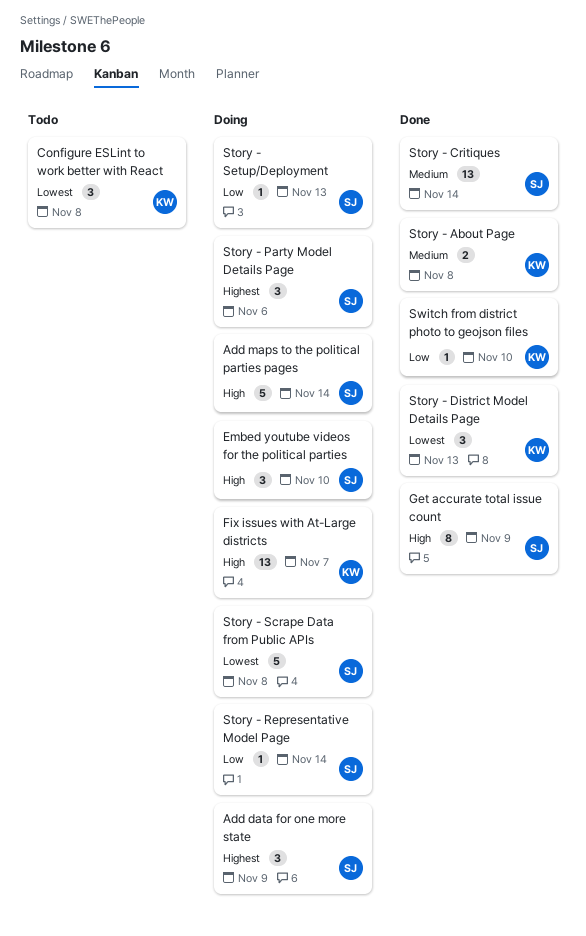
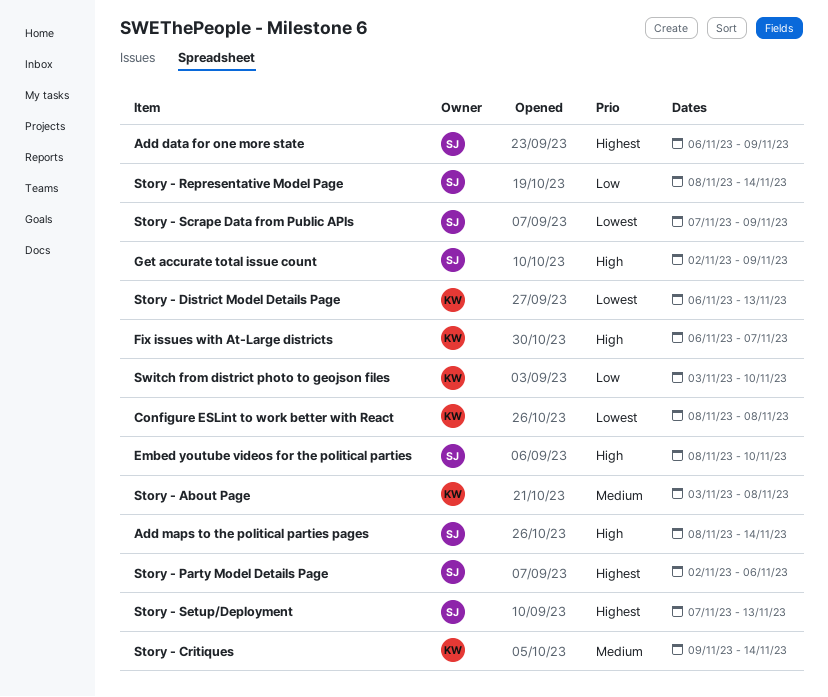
Story - Critiques, owner: SJ -> KW
Story - Scrape Data from Public APIs, due: Nov 8 -> Nov 9
Story - Setup/Deployment, priority: Low -> Highest

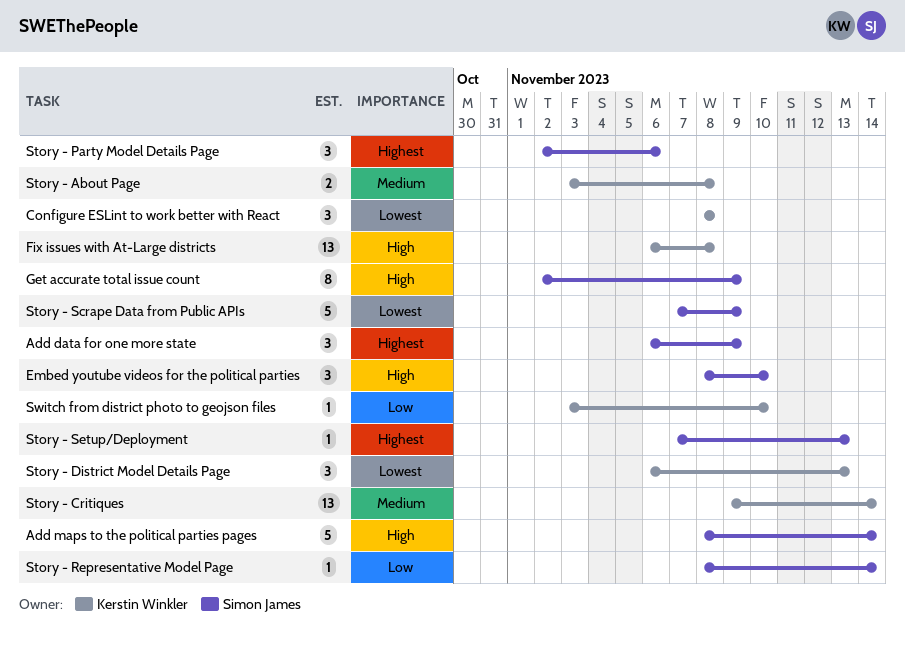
Fix issues with At-Large districts, due: Nov 7 -> Nov 8

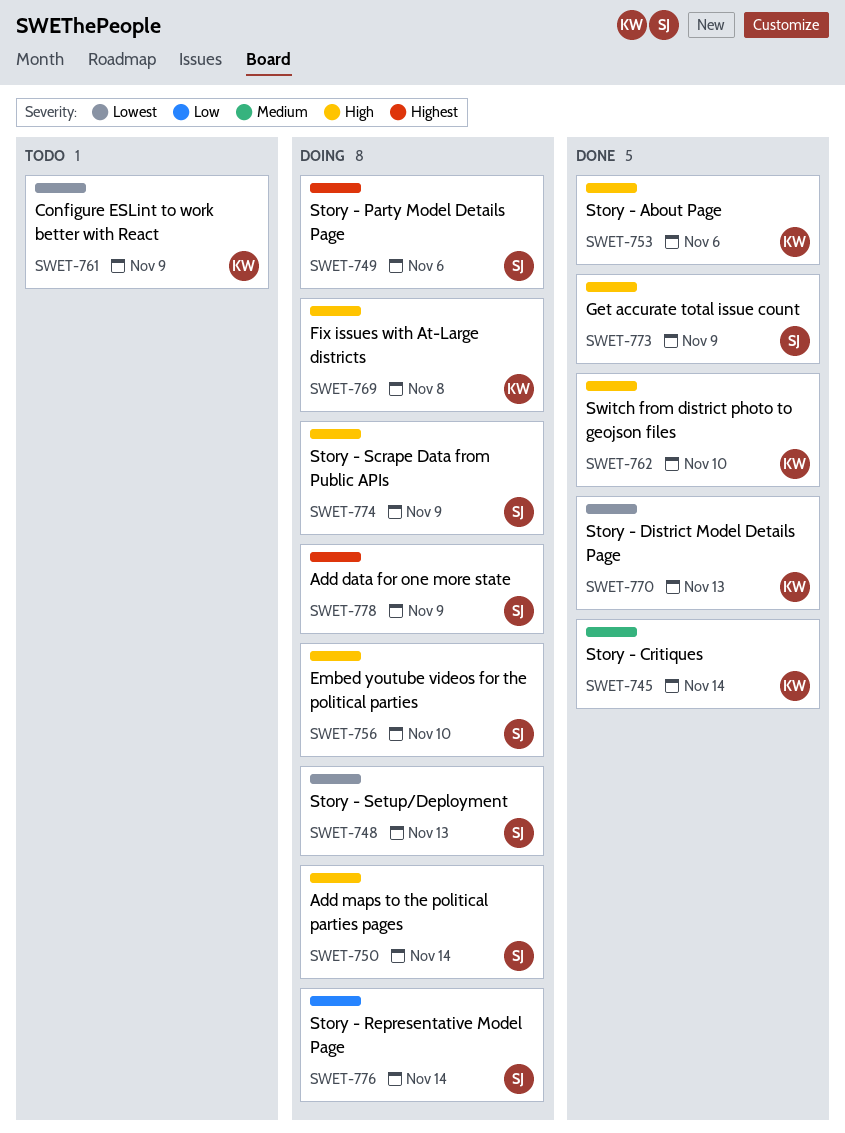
Configure ESLint to work better with React, due: Nov 8 -> Nov 9
Story - About Page, priority: Medium -> High
Story - About Page, due: Nov 8 -> Nov 6
Story - Scrape Data from Public APIs, priority: Lowest -> High
Story - Setup/Deployment, priority: Highest -> Lowest
Switch from district photo to geojson files, priority: Low -> High

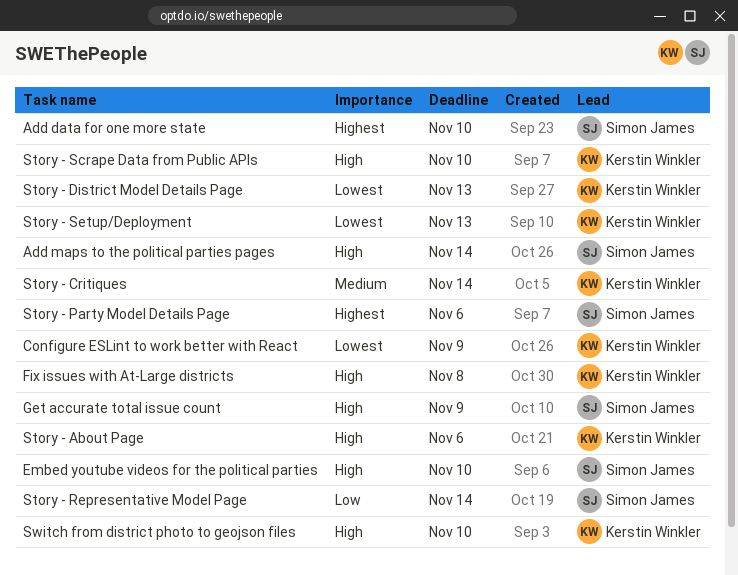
Add data for one more state, due: Nov 9 -> Nov 10
Story - Scrape Data from Public APIs, owner: Simon James -> Kerstin Winkler
Story - Scrape Data from Public APIs, due: Nov 9 -> Nov 10
Story - Setup/Deployment, owner: Simon James -> Kerstin Winkler

